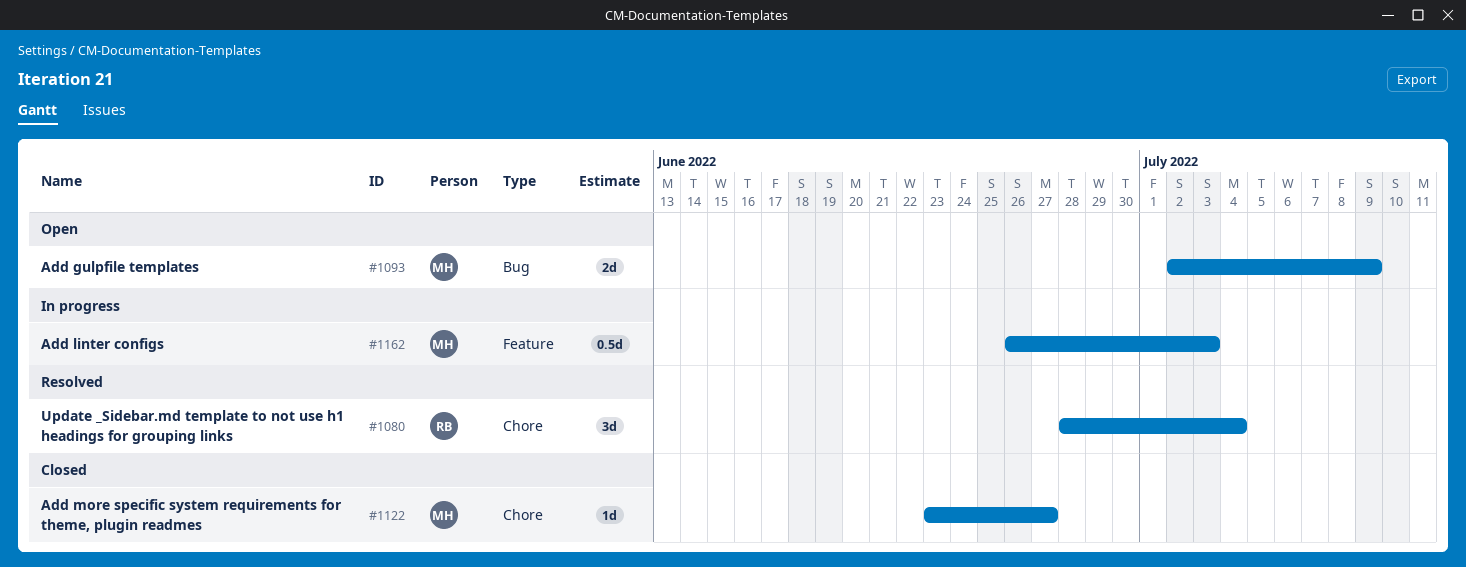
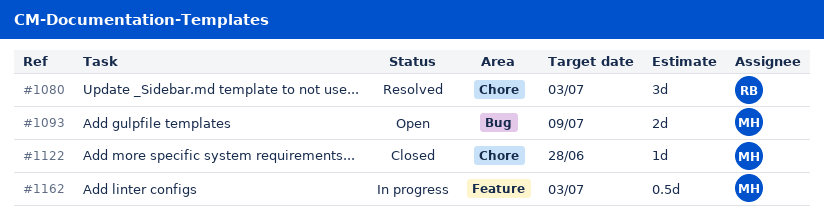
#1080, due: Jul 4 -> Jul 3
#1122, due: Jun 27 -> Jun 28

